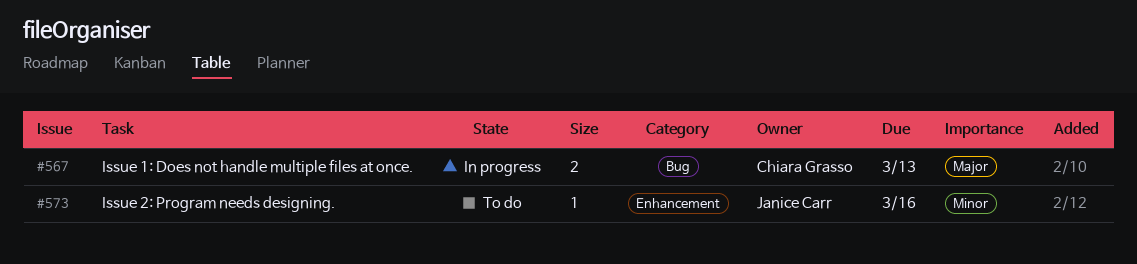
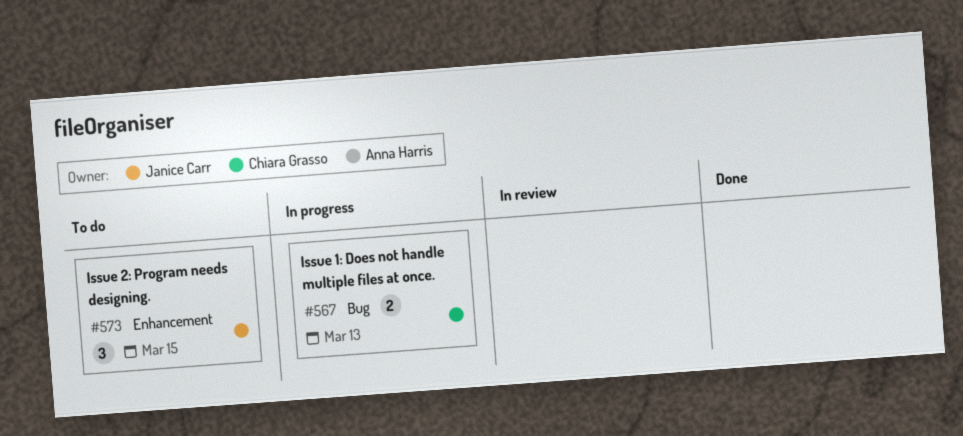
#573, estimate: 1 -> 3
#573, due: Mar 16 -> Mar 15

